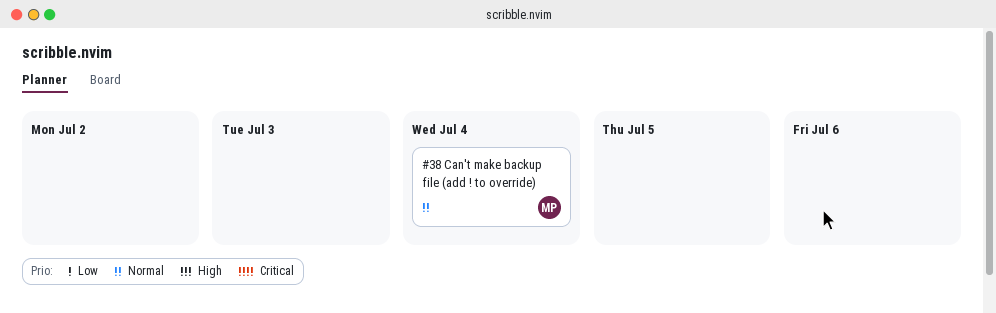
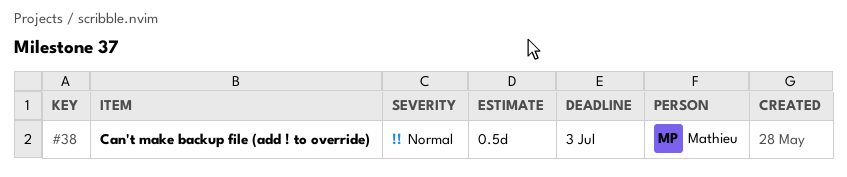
#38, due: Jul 4 -> Jul 3

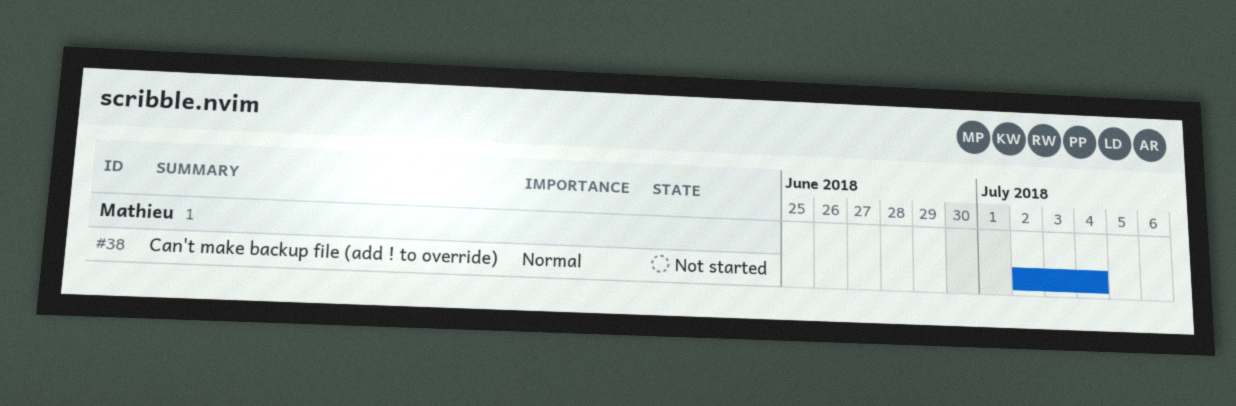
#38, due: Jul 3 -> Jul 4

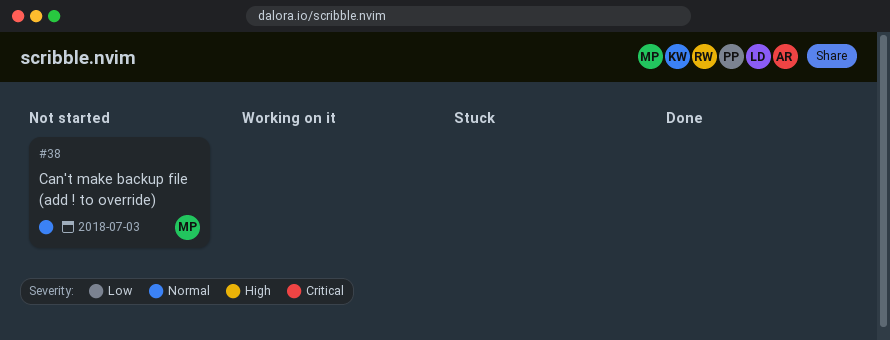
#38, due: Jul 4 -> Jul 3

